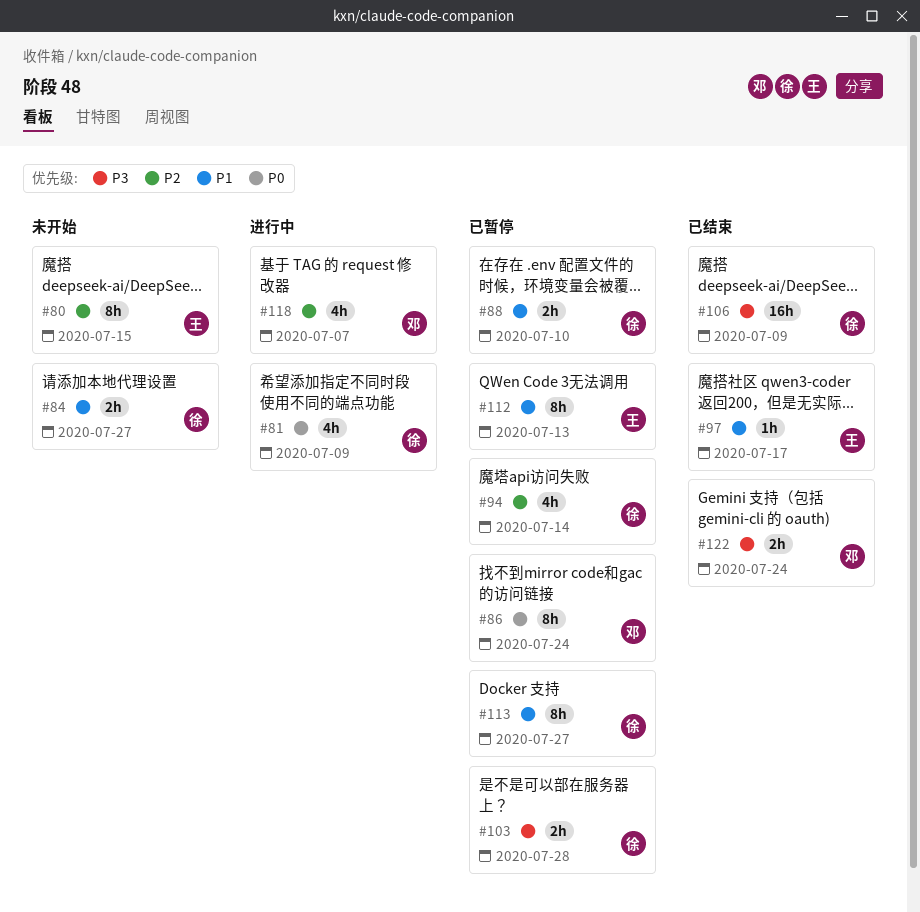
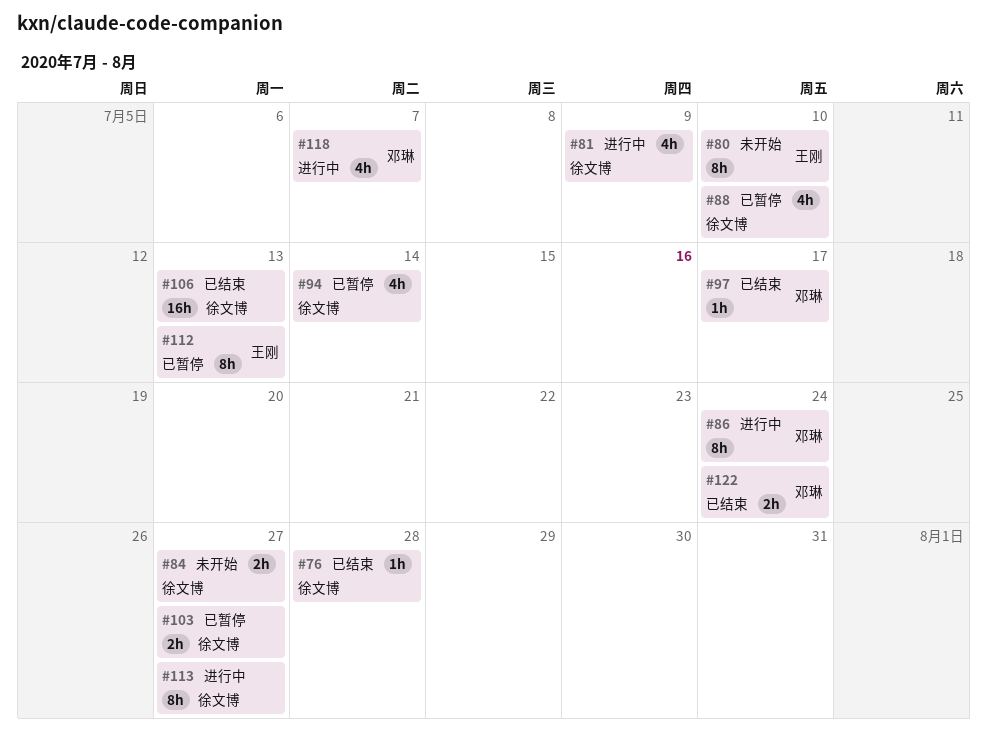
#76: none -> present
#80, due: Jul 15 -> Jul 10
#86, status: 已暂停 -> 进行中
#88, estimate: 2h -> 4h
#97, owner: 王刚 -> 邓琳
#103, due: Jul 28 -> Jul 27
#106, due: Jul 9 -> Jul 13
#113, status: 已暂停 -> 进行中

